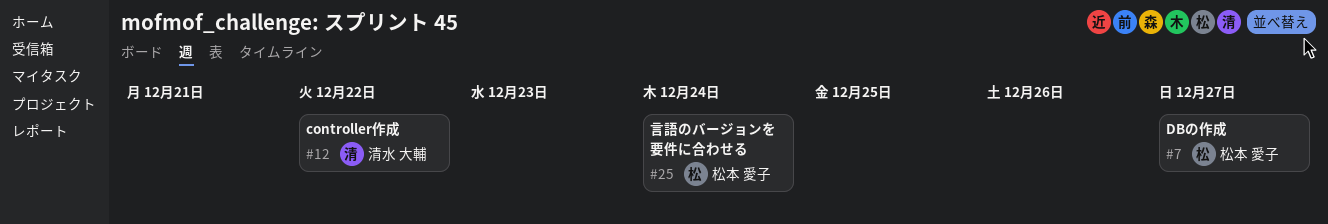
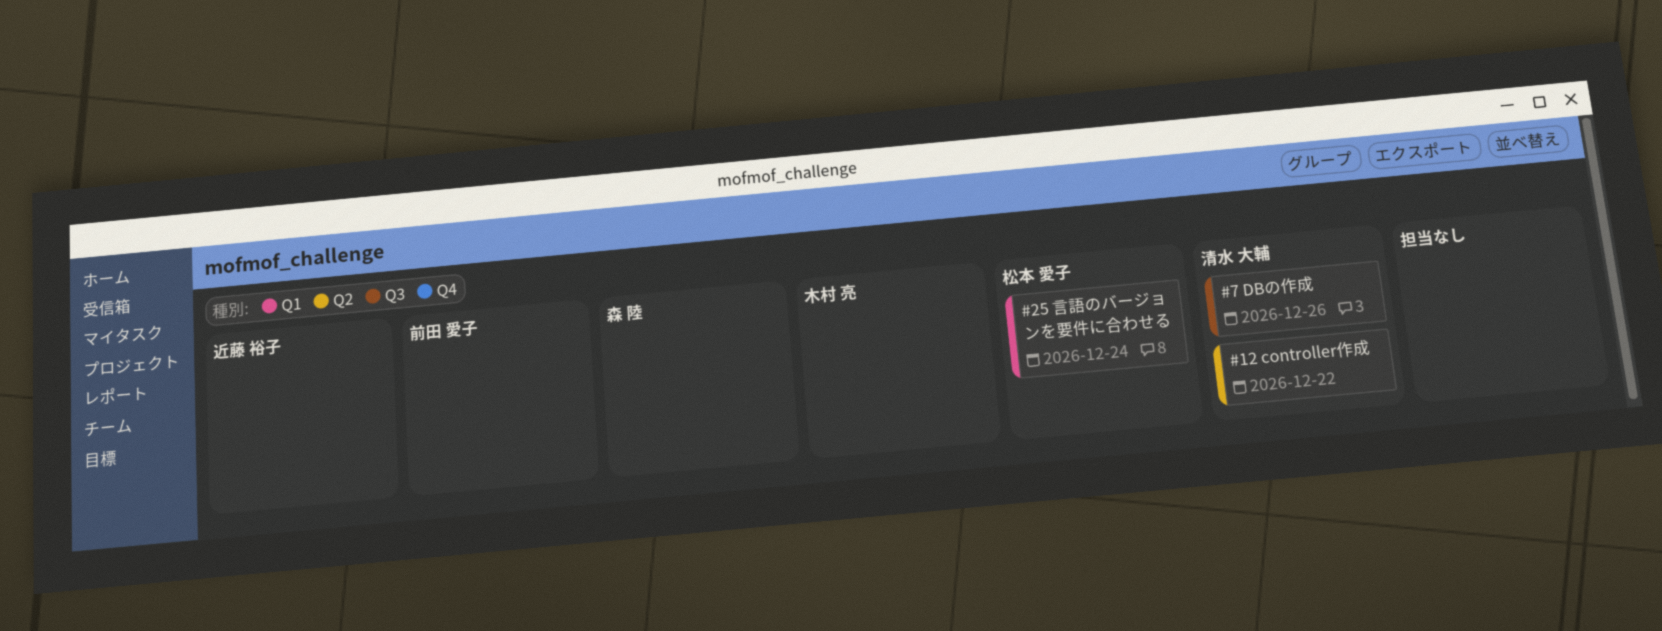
#7, owner: 松本 愛子 -> 清水 大輔
#7, due: Dec 27 -> Dec 26

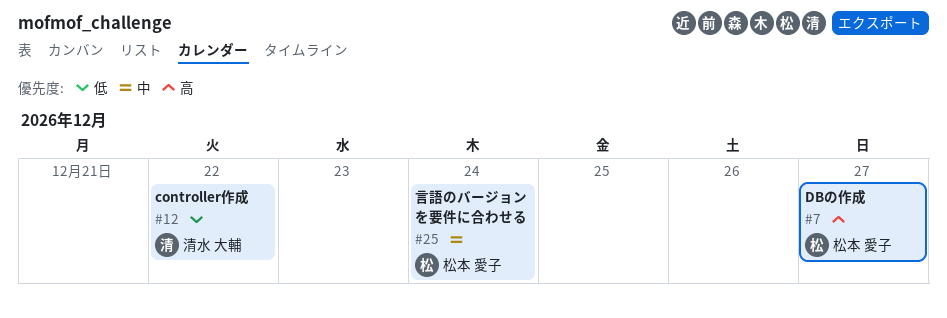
#7, owner: 清水 大輔 -> 松本 愛子
#7, due: Dec 26 -> Dec 27

